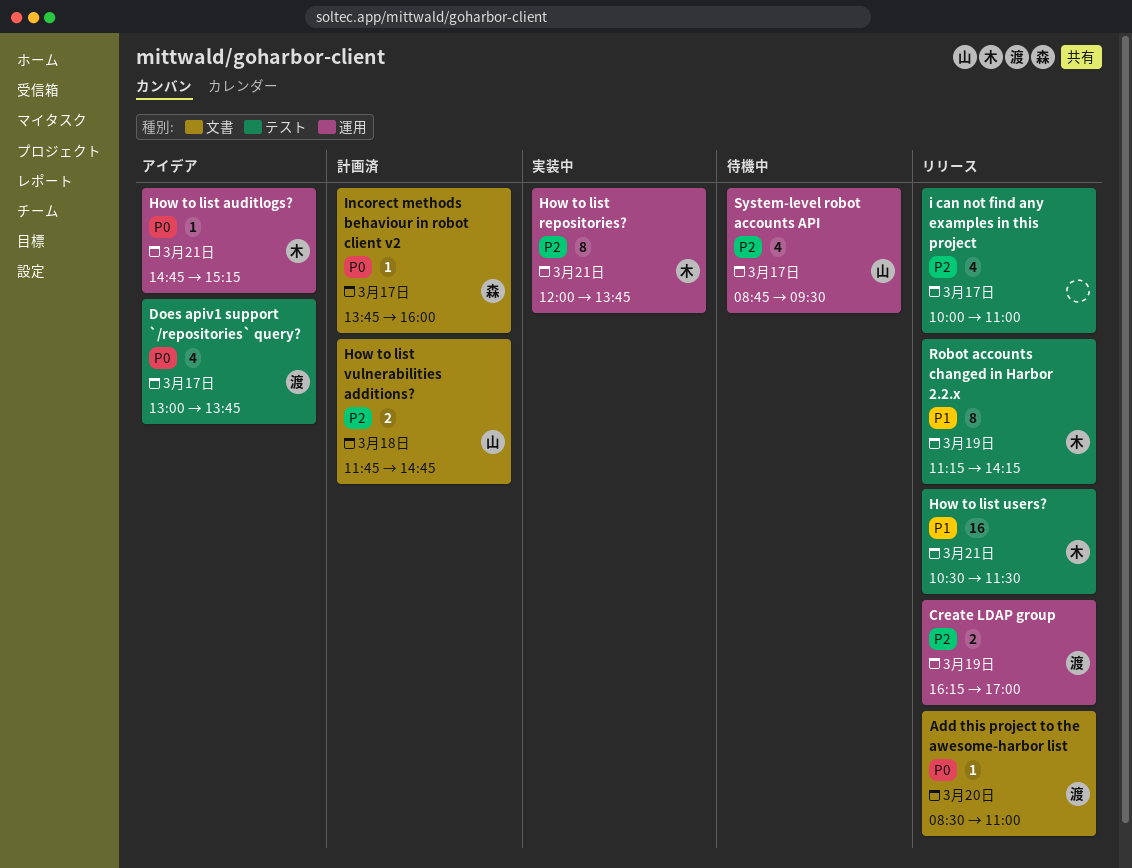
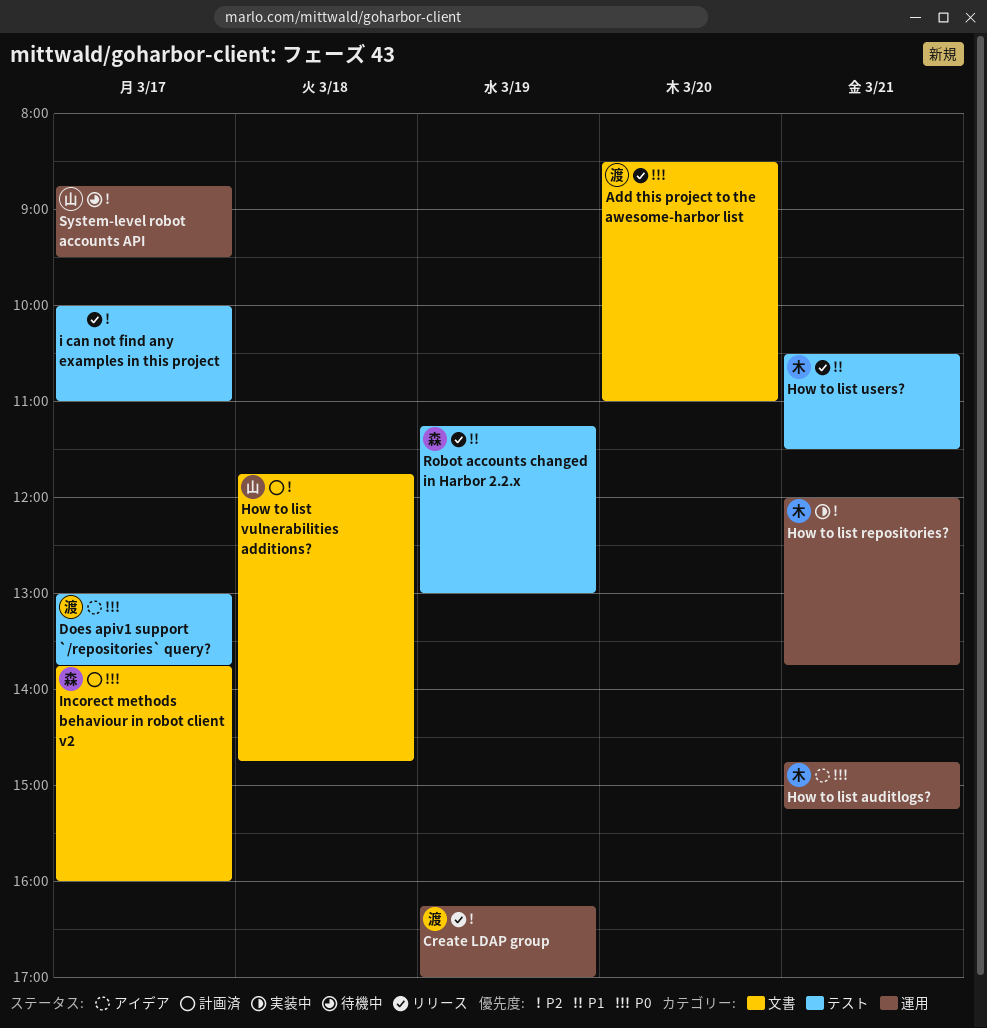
Robot accounts changed in Harbor 2.2.x, owner: 木 -> 森
Robot accounts changed in Harbor 2.2.x, ends: 14:15 -> 13:00

